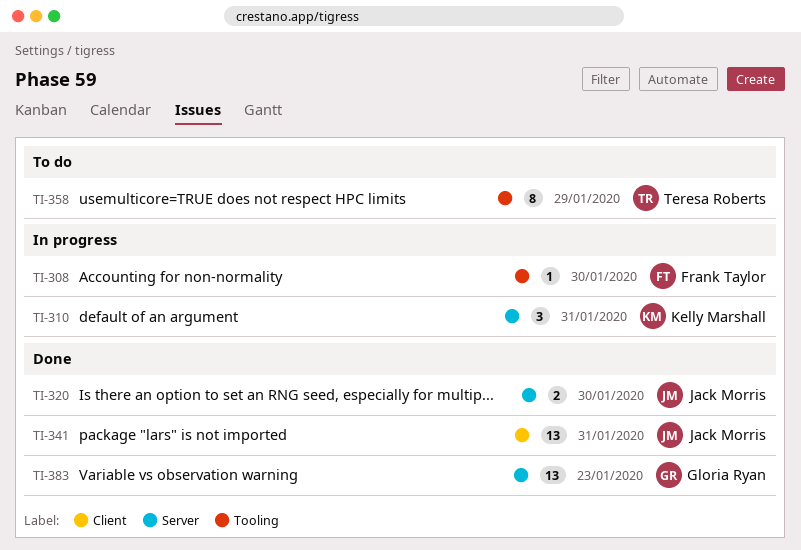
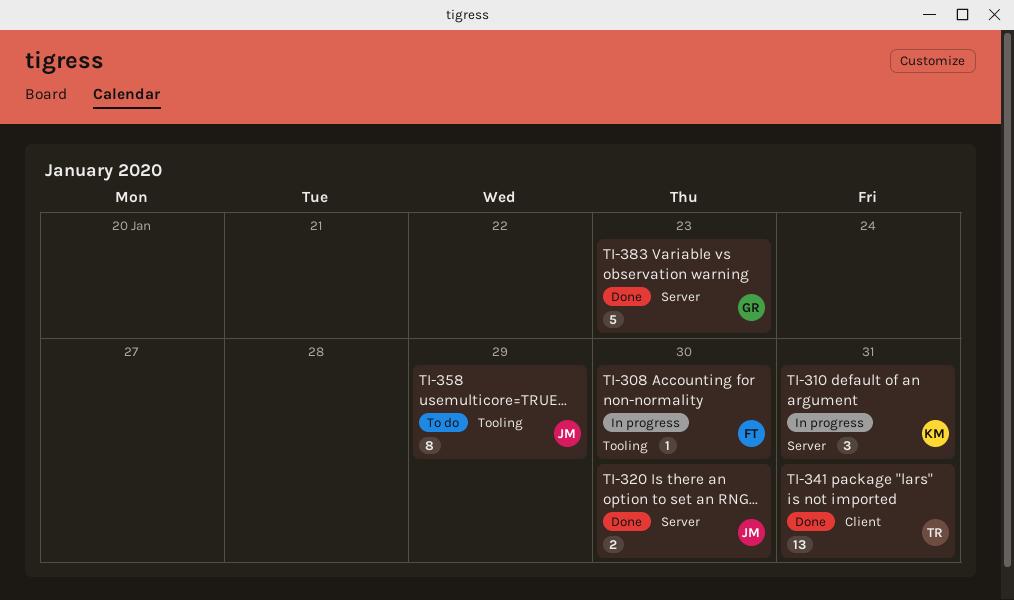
TI-341, owner: Jack Morris -> Teresa Roberts
TI-358, owner: Teresa Roberts -> Jack Morris
TI-383, estimate: 13 -> 5

